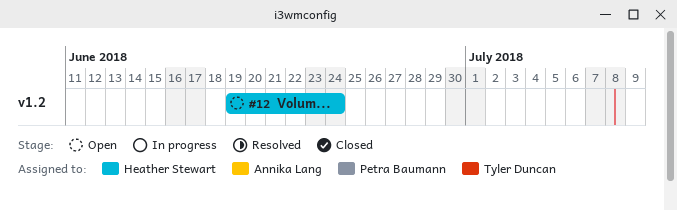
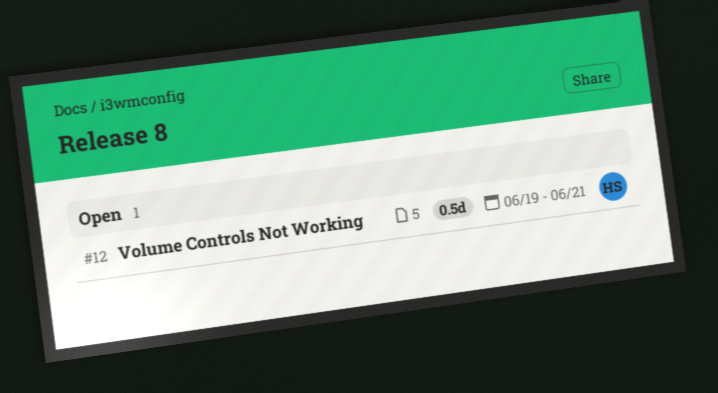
#12, due: Jun 24 -> Jun 21

